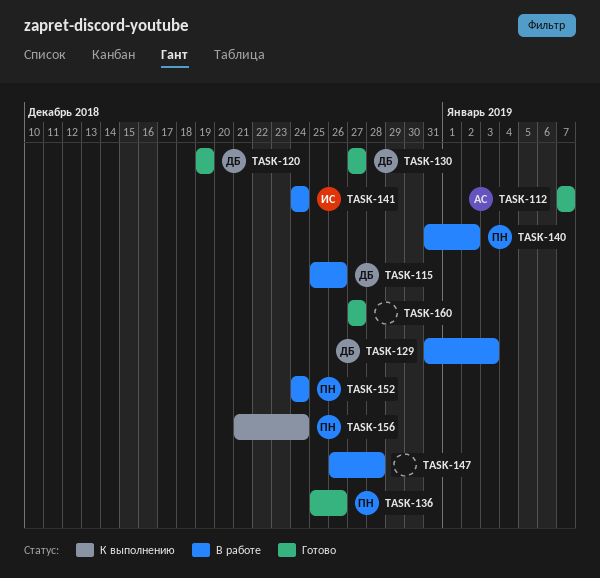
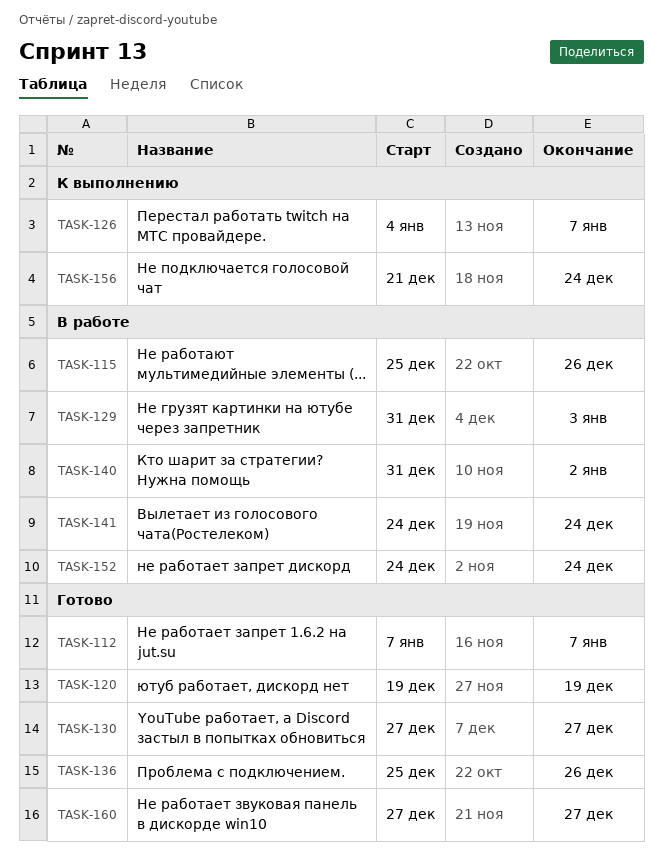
TASK-126: none -> present
TASK-147: present -> none

